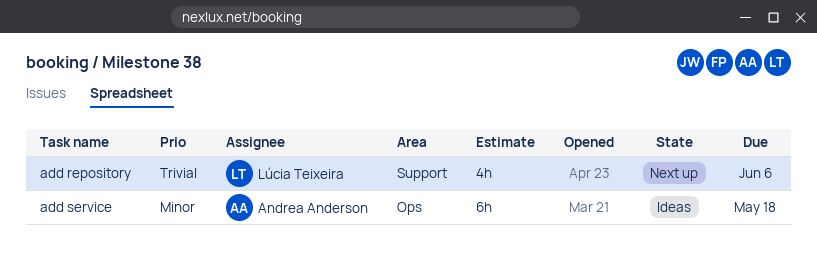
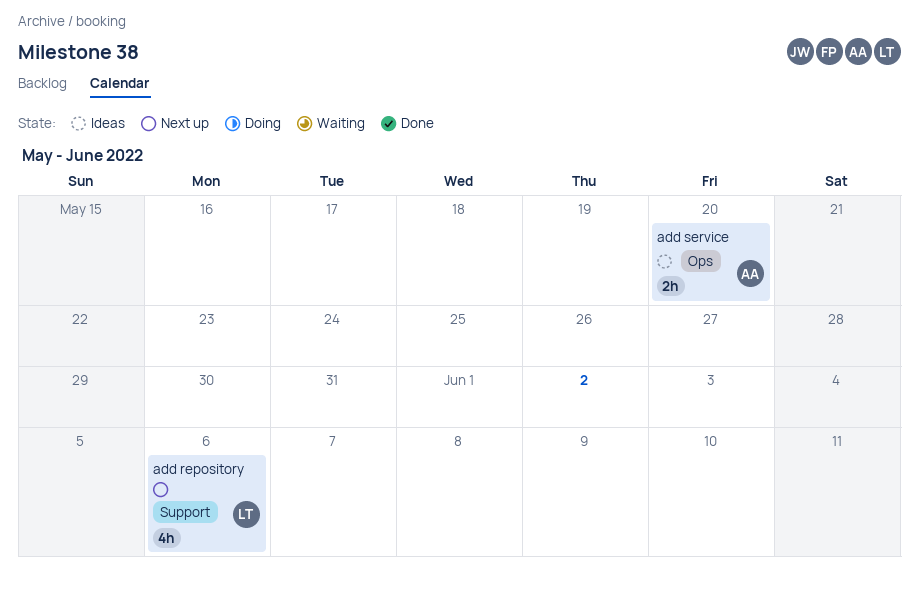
add service, estimate: 6h -> 2h
add service, due: May 18 -> May 20

